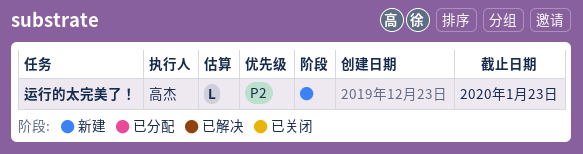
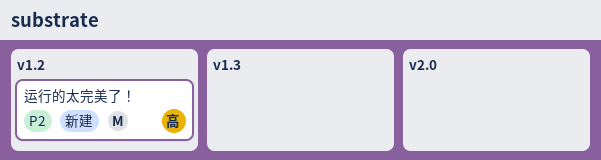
运行的太完美了！, estimate: L -> M

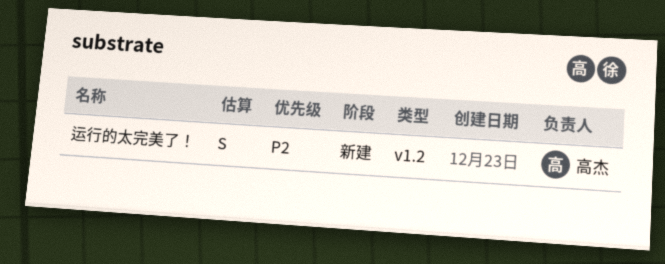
运行的太完美了！, estimate: M -> S

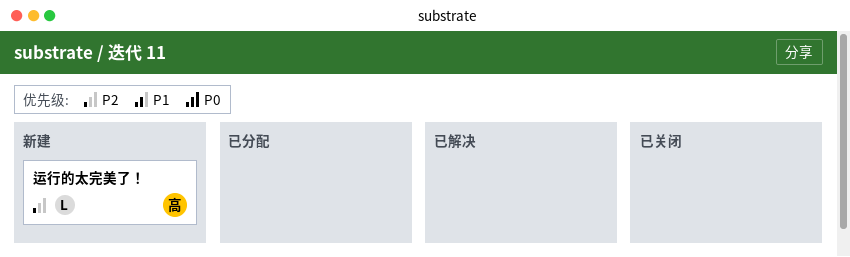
运行的太完美了！, estimate: S -> L

